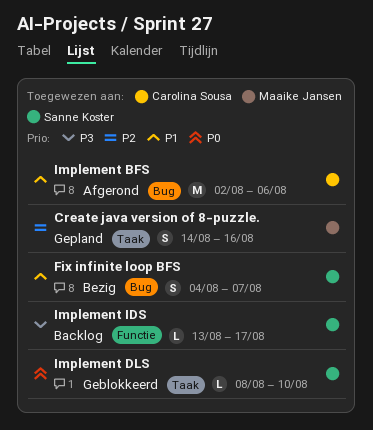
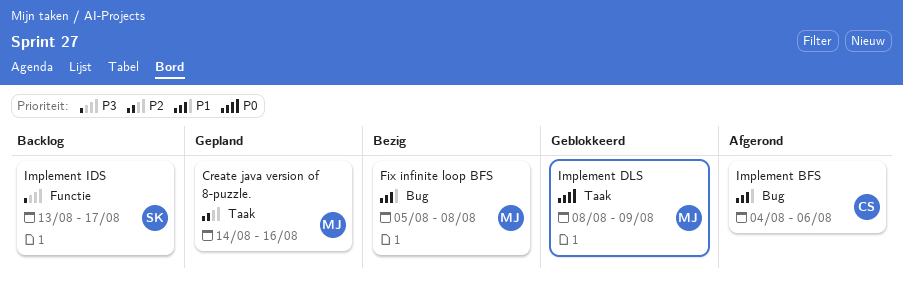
Fix infinite loop BFS, owner: Sanne Koster -> Maaike Jansen
Fix infinite loop BFS, start: Aug 4 -> Aug 5
Fix infinite loop BFS, due: Aug 7 -> Aug 8
Implement BFS, start: Aug 2 -> Aug 4
Implement DLS, owner: Sanne Koster -> Maaike Jansen
Implement DLS, due: Aug 10 -> Aug 9

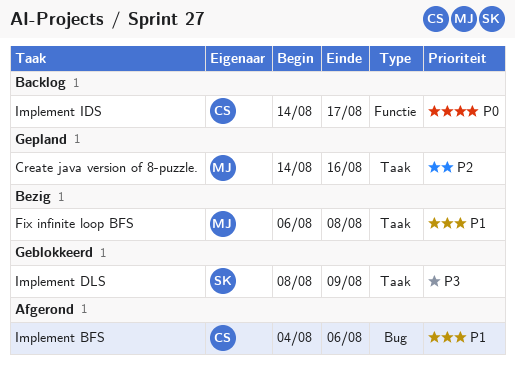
Fix infinite loop BFS, label: Bug -> Taak
Fix infinite loop BFS, start: Aug 5 -> Aug 6
Implement DLS, owner: MJ -> SK
Implement DLS, priority: P0 -> P3
Implement IDS, owner: SK -> CS
Implement IDS, priority: P3 -> P0
Implement IDS, start: Aug 13 -> Aug 14

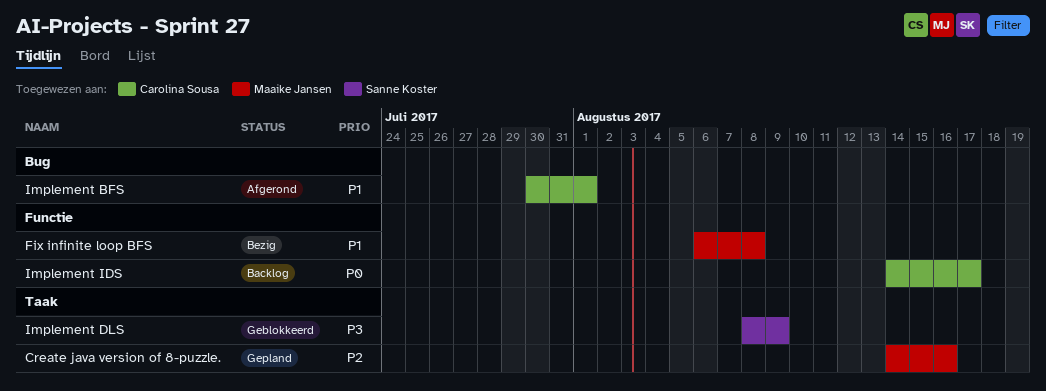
Fix infinite loop BFS, label: Taak -> Functie
Implement BFS, start: Aug 4 -> Jul 30
Implement BFS, due: Aug 6 -> Aug 1

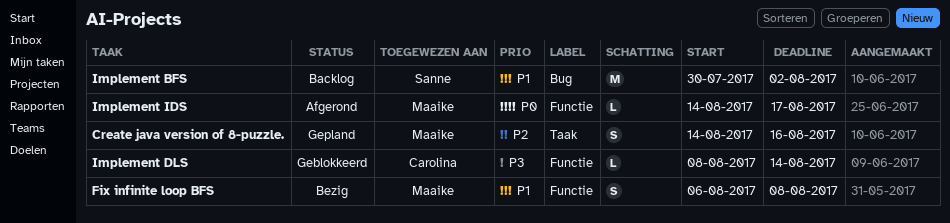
Implement BFS, status: Afgerond -> Backlog
Implement BFS, owner: Carolina Sousa -> Sanne Koster
Implement BFS, due: Aug 1 -> Aug 2
Implement DLS, owner: Sanne Koster -> Carolina Sousa
Implement DLS, label: Taak -> Functie
Implement DLS, due: Aug 9 -> Aug 14
Implement IDS, status: Backlog -> Afgerond
Implement IDS, owner: Carolina Sousa -> Maaike Jansen

